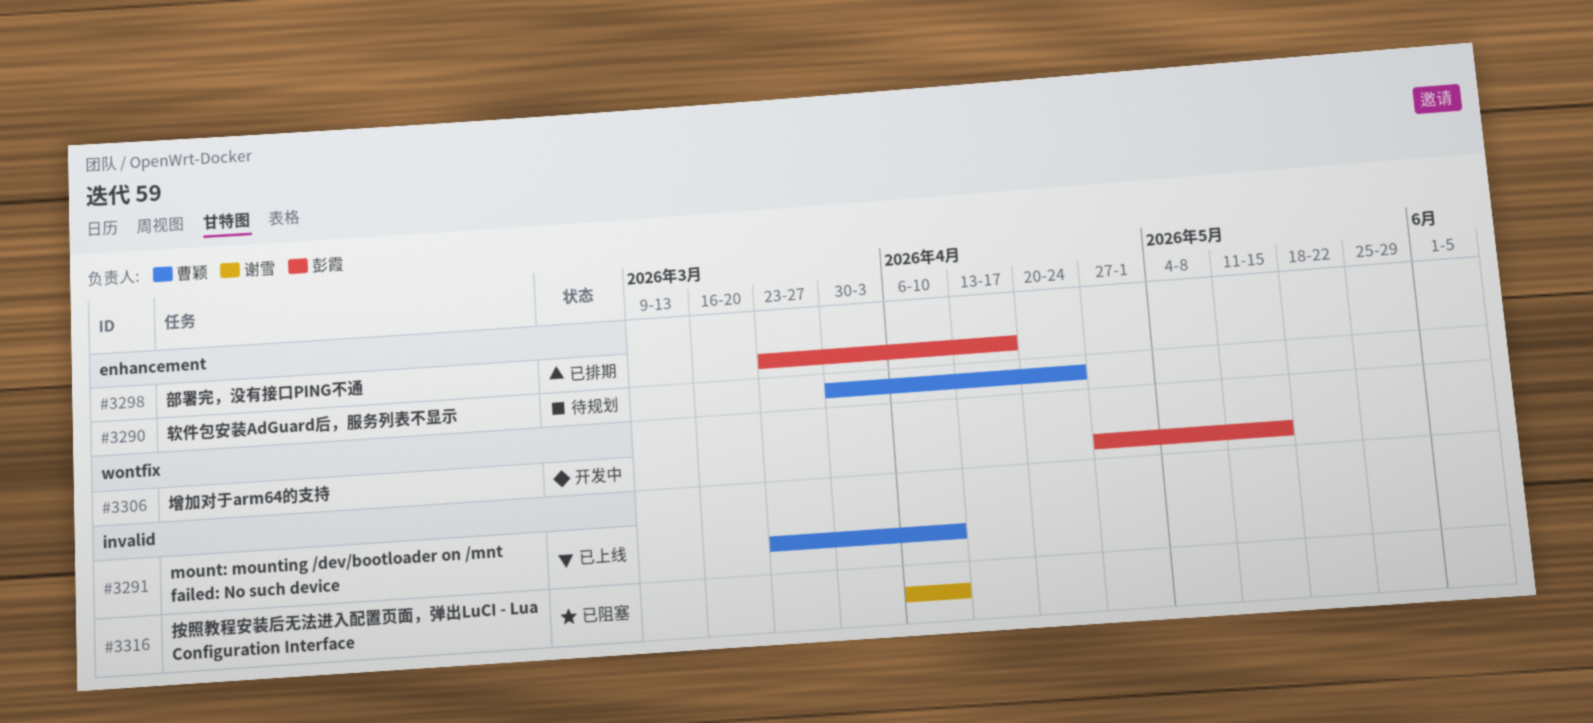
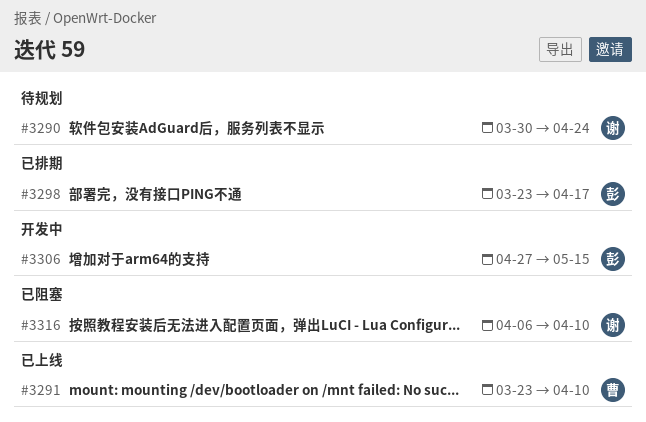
#3290, owner: 曹颖 -> 谢雪

